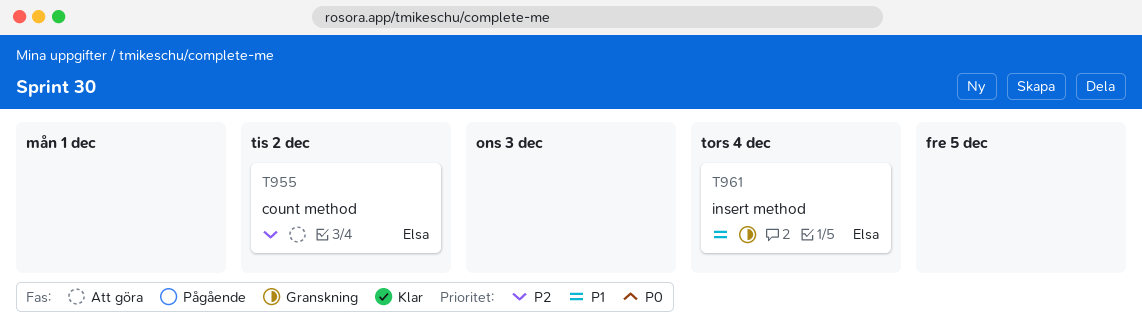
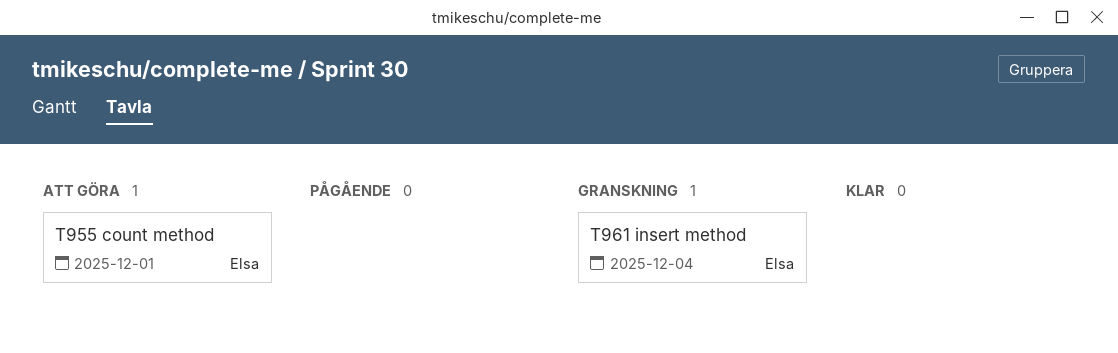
T955, due: Dec 2 -> Dec 1

